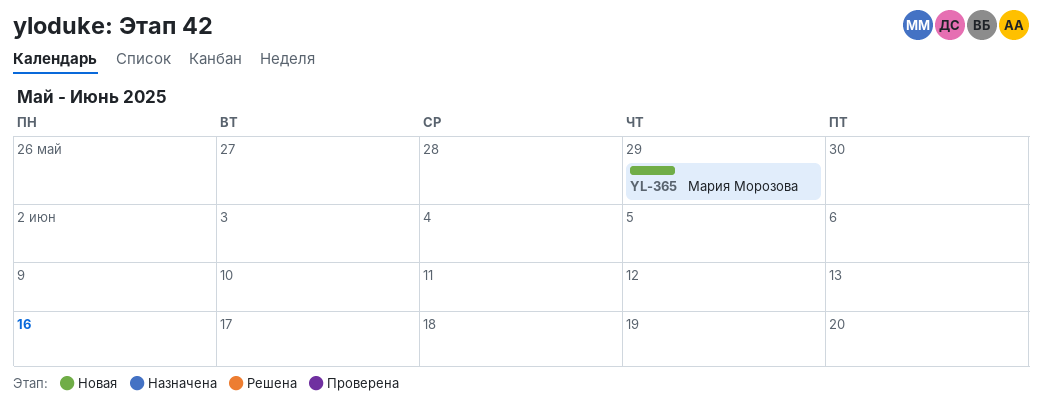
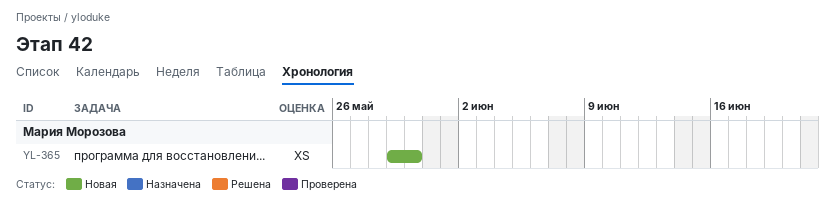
YL-365, due: May 29 -> May 30

